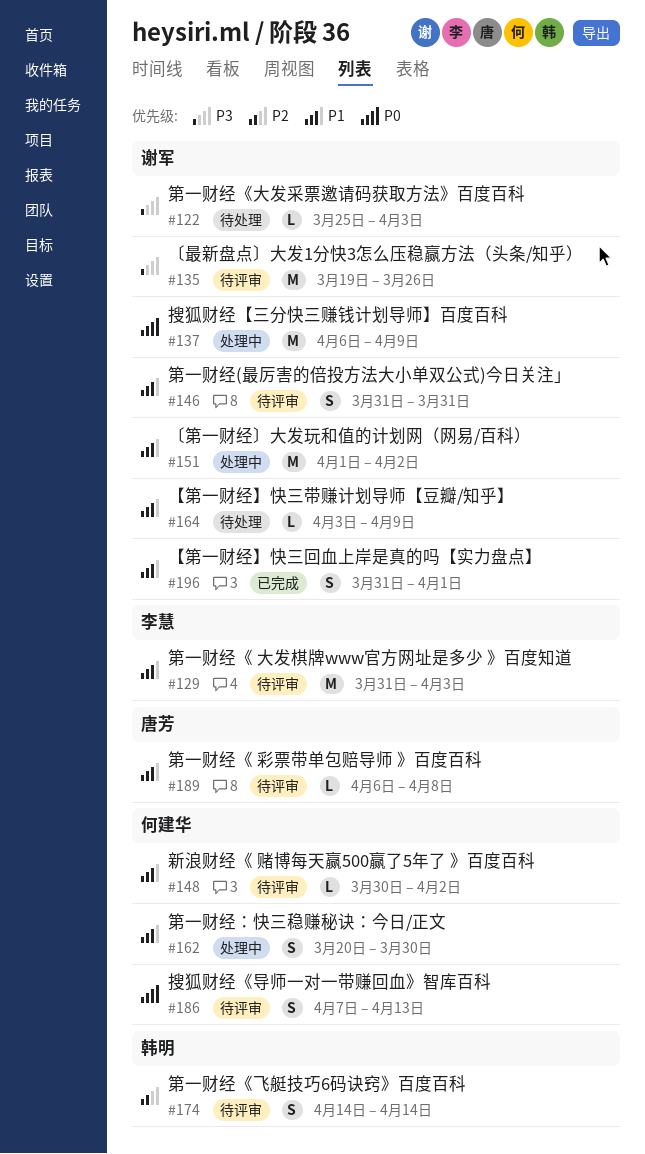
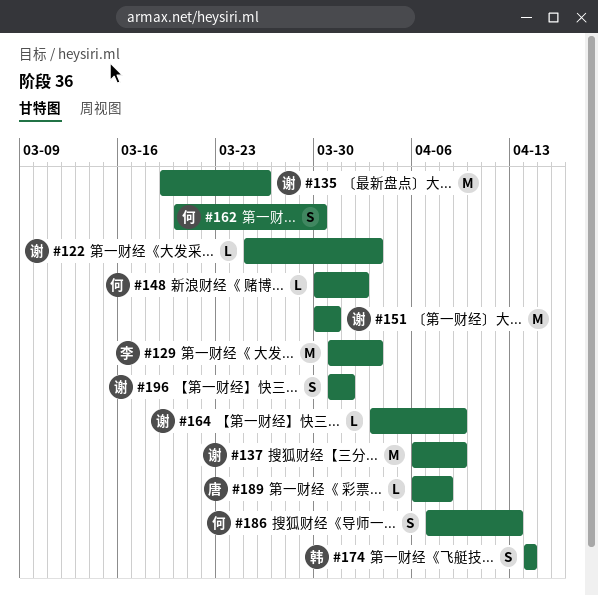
#146: present -> none
#151, start: Apr 1 -> Mar 30
#151, due: Apr 2 -> Mar 31

